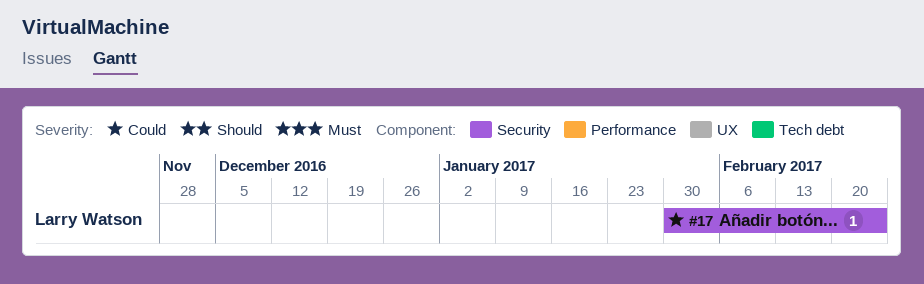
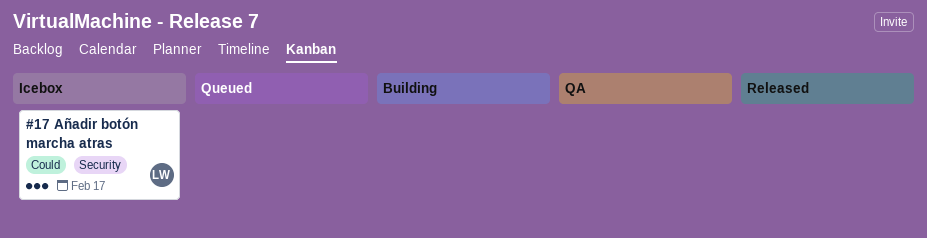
#17, estimate: 1 -> 3
#17, due: Feb 24 -> Feb 17

